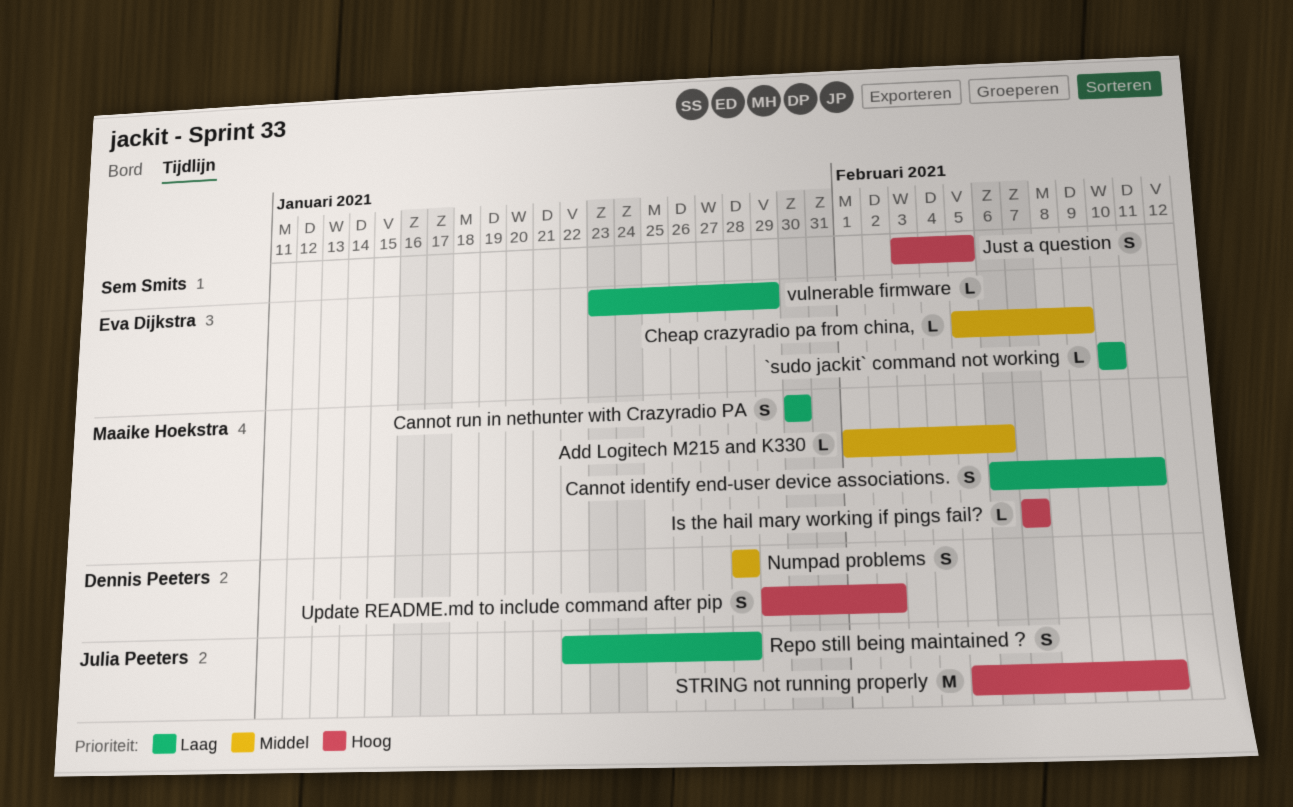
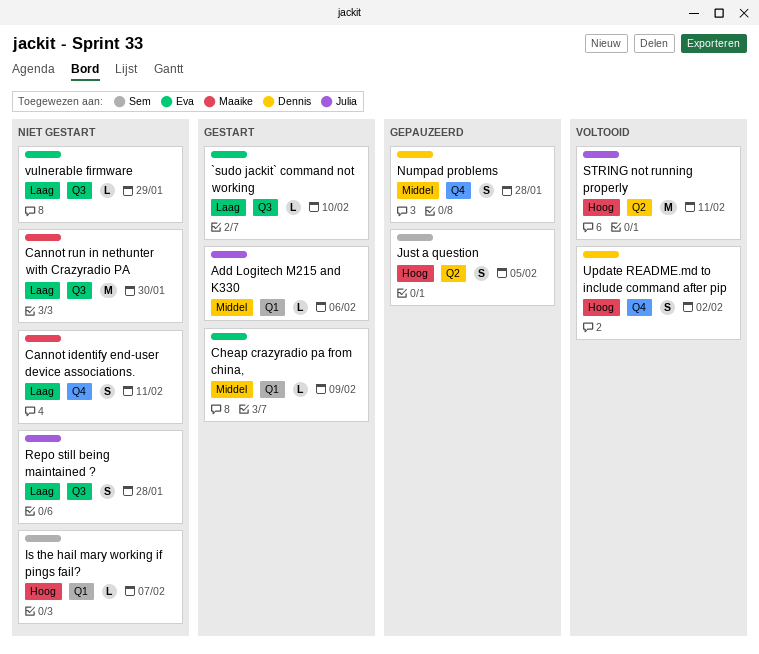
Add Logitech M215 and K330, owner: Maaike Hoekstra -> Julia Peeters
Cannot run in nethunter with Crazyradio PA, estimate: S -> M
Is the hail mary working if pings fail?, owner: Maaike Hoekstra -> Sem Smits

